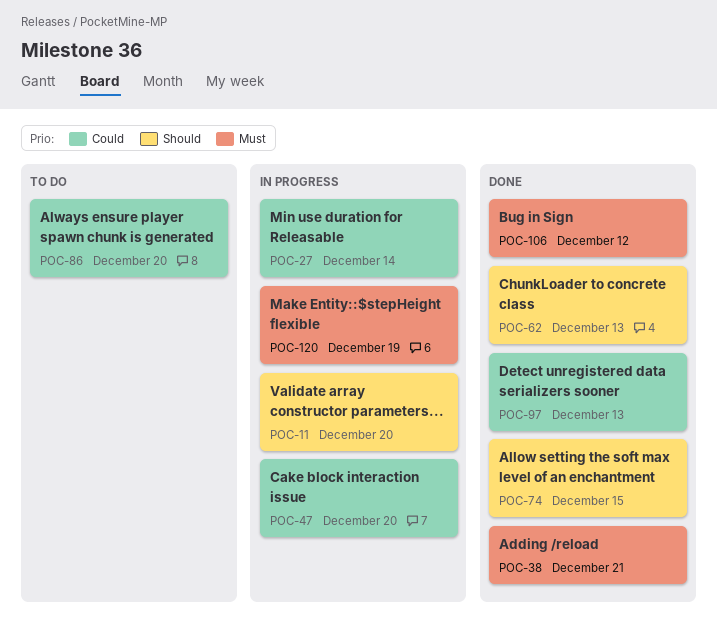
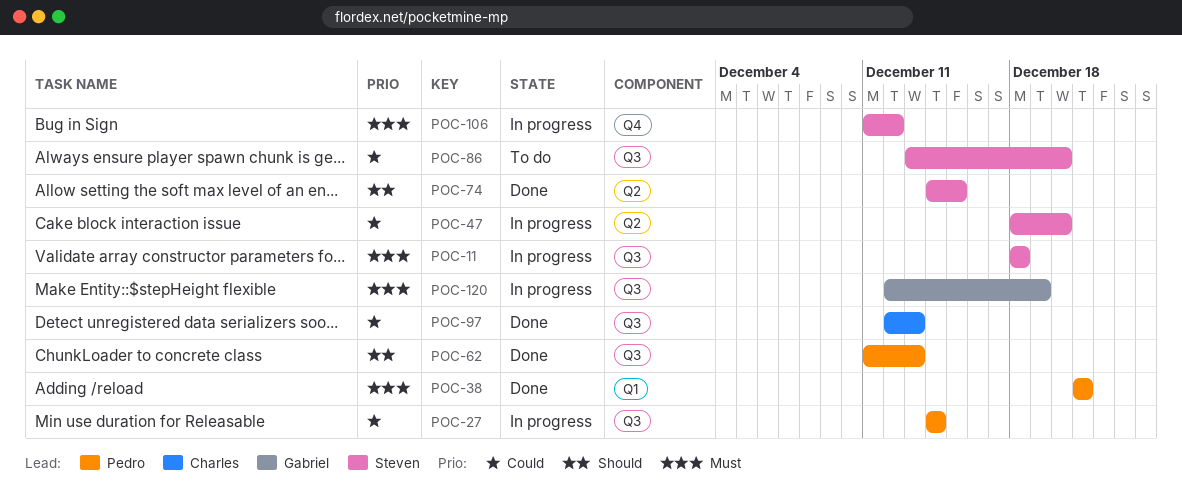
POC-11, priority: Should -> Must
POC-11, due: Dec 20 -> Dec 18
POC-106, status: Done -> In progress

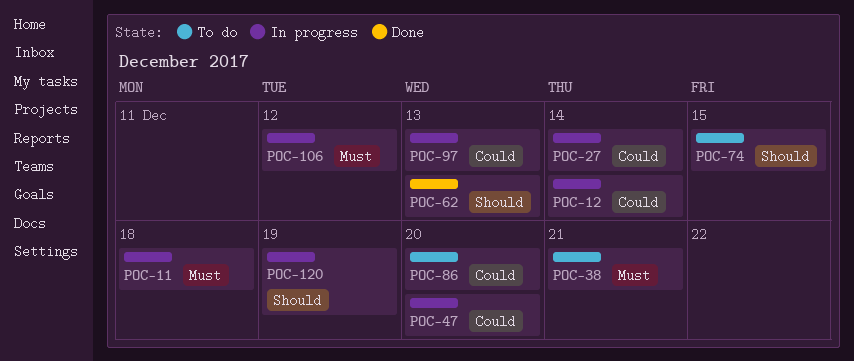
POC-12: none -> present
POC-38, status: Done -> To do
POC-74, status: Done -> To do
POC-97, status: Done -> In progress
POC-120, priority: Must -> Should

